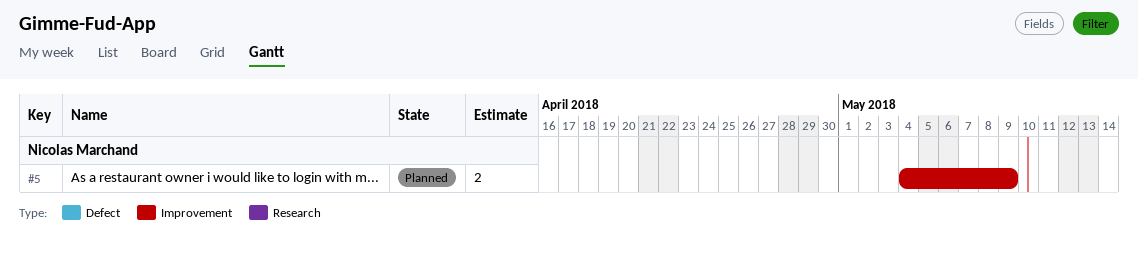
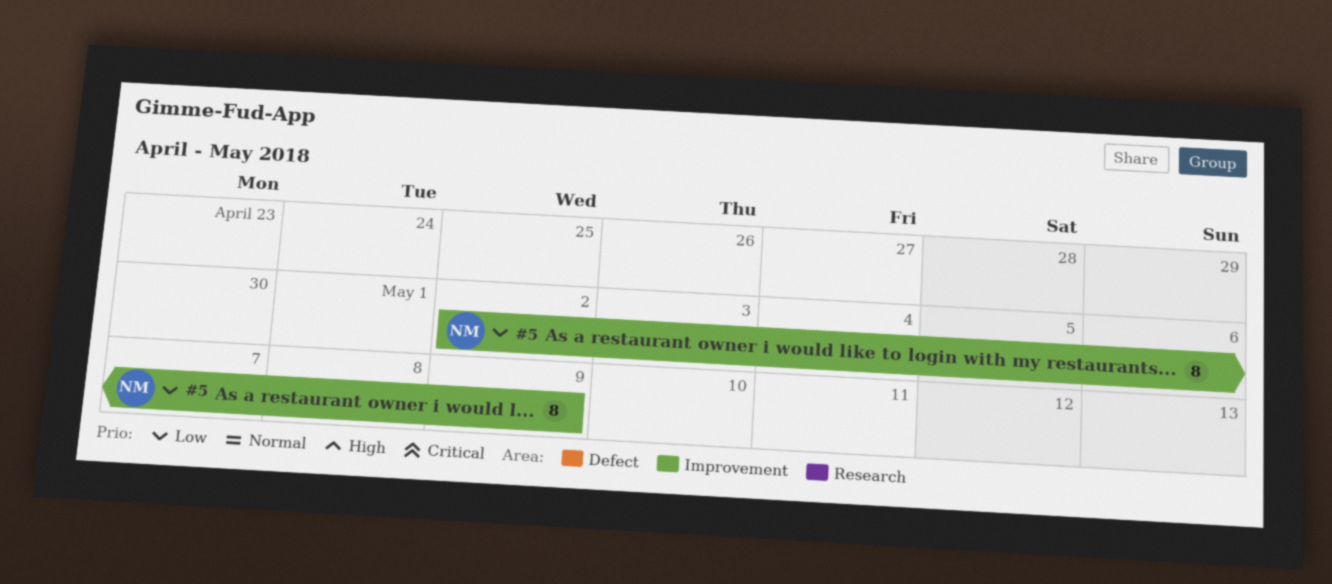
#5, estimate: 2 -> 8
#5, start: May 4 -> May 2

